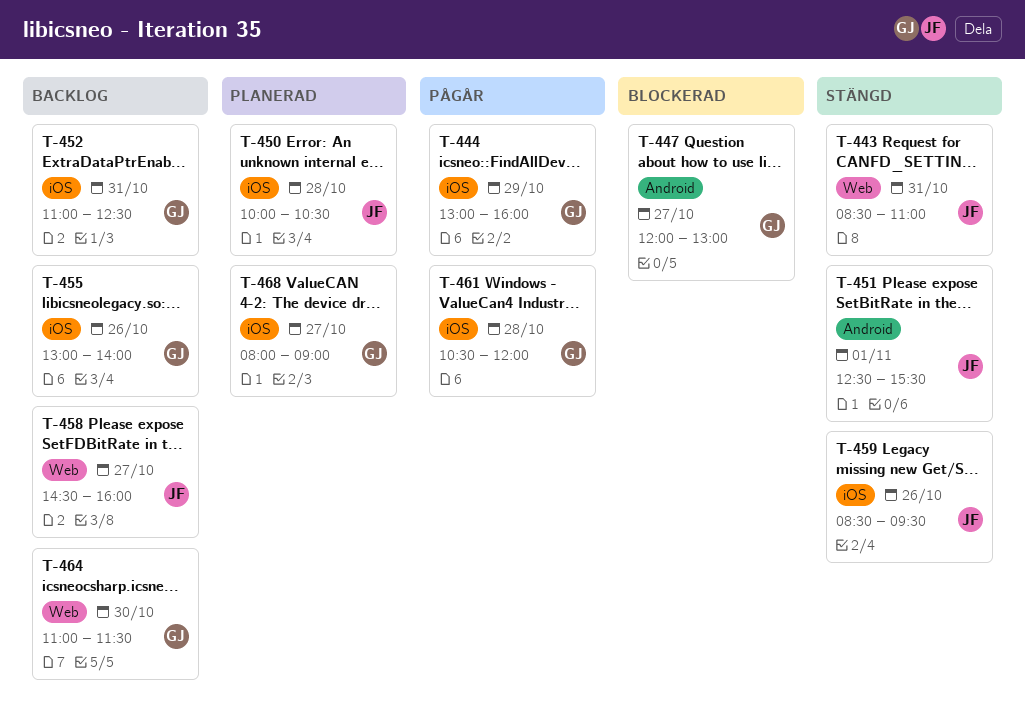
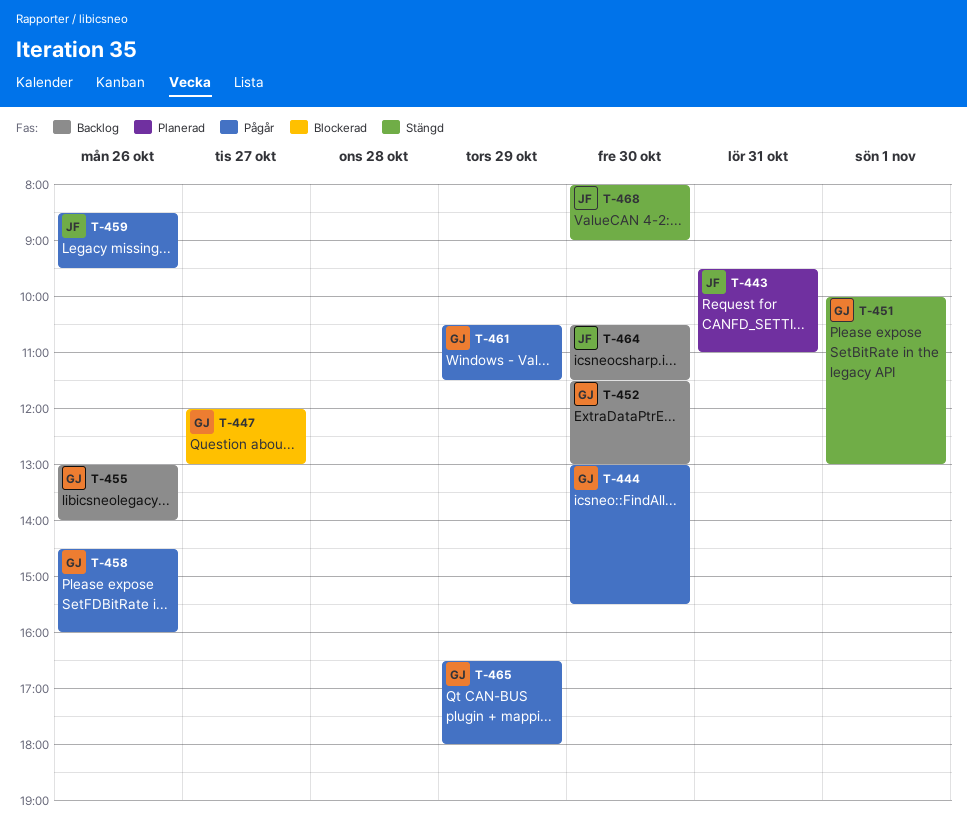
T-443, status: Stängd -> Planerad
T-443, begins: 08:30 -> 09:30
T-444, day: Oct 29 -> Oct 30
T-444, ends: 16:00 -> 15:30
T-450: present -> none
T-451, owner: JF -> GJ
T-451, begins: 12:30 -> 10:00
T-451, ends: 15:30 -> 13:00
T-452, day: Oct 31 -> Oct 30
T-452, begins: 11:00 -> 11:30
T-452, ends: 12:30 -> 13:00
T-458, status: Backlog -> Pågår
T-458, owner: JF -> GJ
T-458, day: Oct 27 -> Oct 26
T-459, status: Stängd -> Pågår
T-461, day: Oct 28 -> Oct 29
T-461, ends: 12:00 -> 11:30
T-464, owner: GJ -> JF
T-464, begins: 11:00 -> 10:30
T-465: none -> present
T-468, status: Planerad -> Stängd
T-468, owner: GJ -> JF
T-468, day: Oct 27 -> Oct 30

